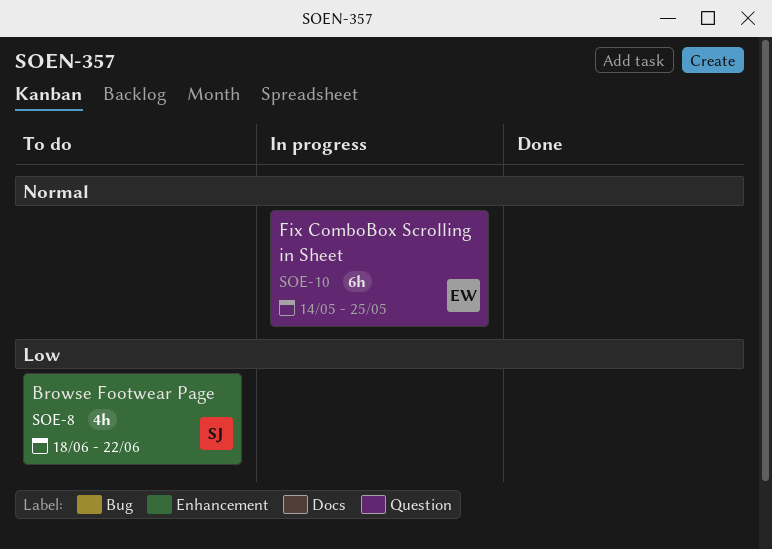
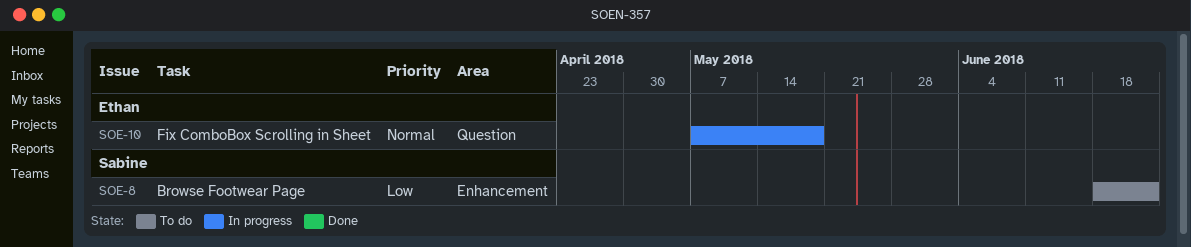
SOE-10, start: May 14 -> May 7
SOE-10, due: May 25 -> May 18

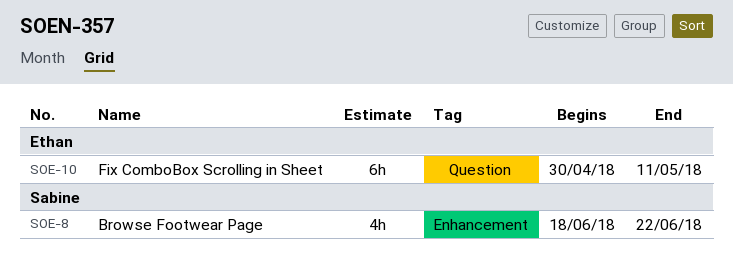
SOE-10, start: May 7 -> Apr 30
SOE-10, due: May 18 -> May 11

